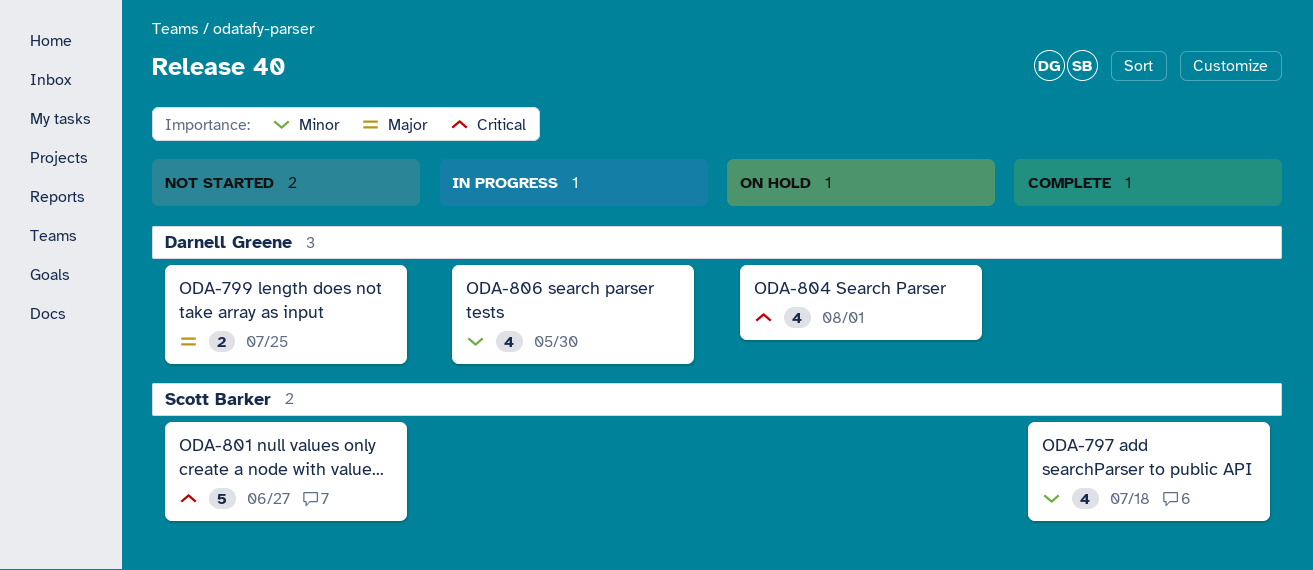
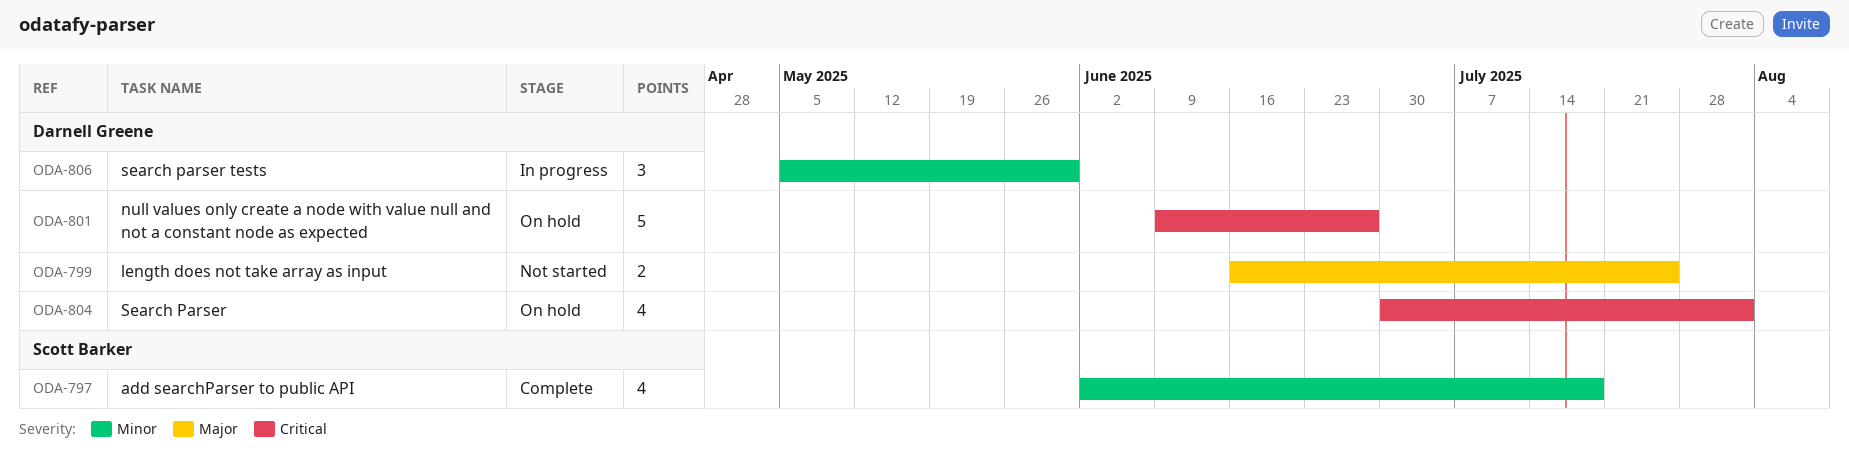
ODA-801, status: Not started -> On hold
ODA-801, owner: Scott Barker -> Darnell Greene
ODA-806, estimate: 4 -> 3

